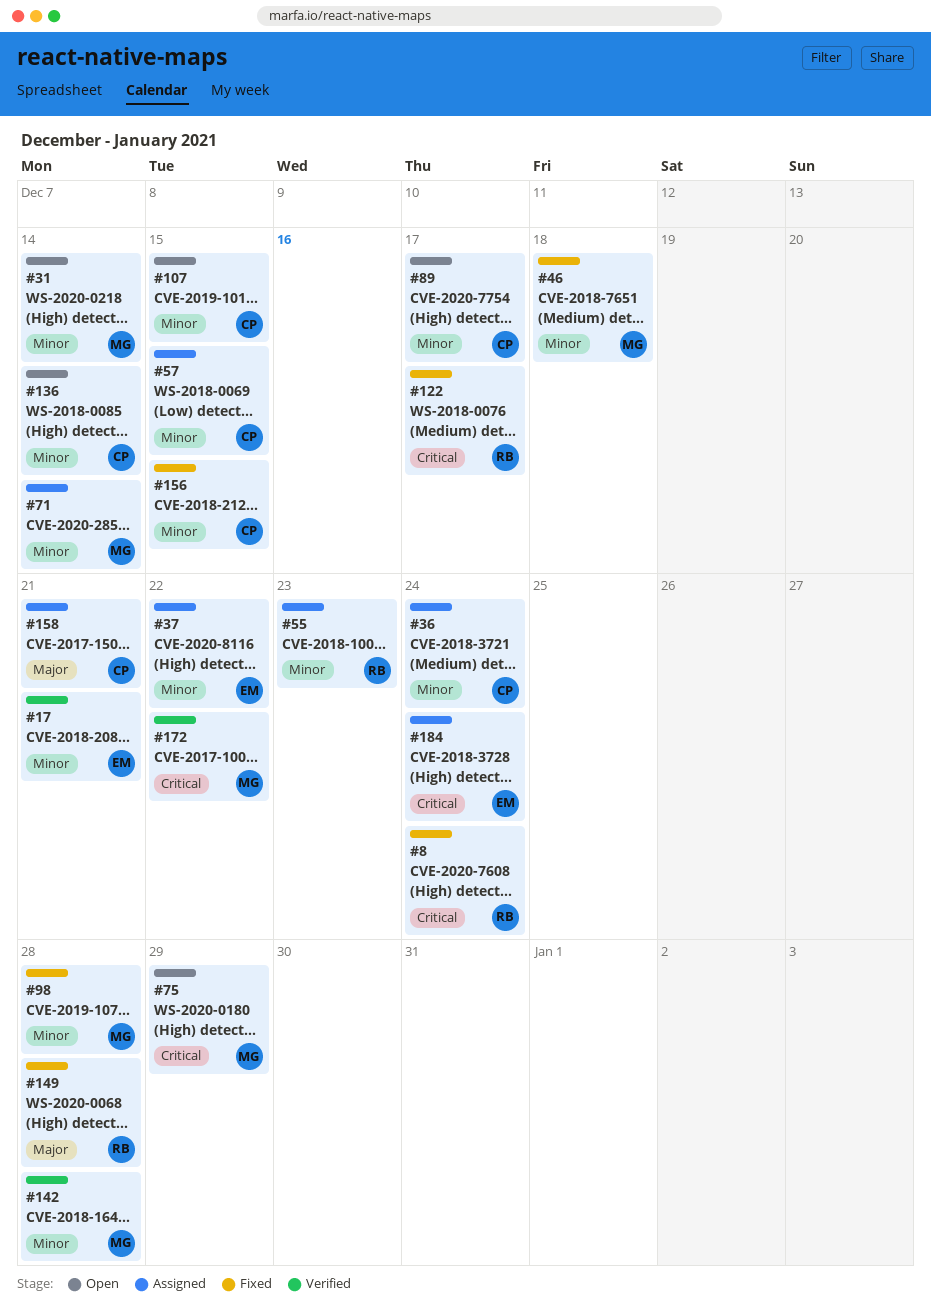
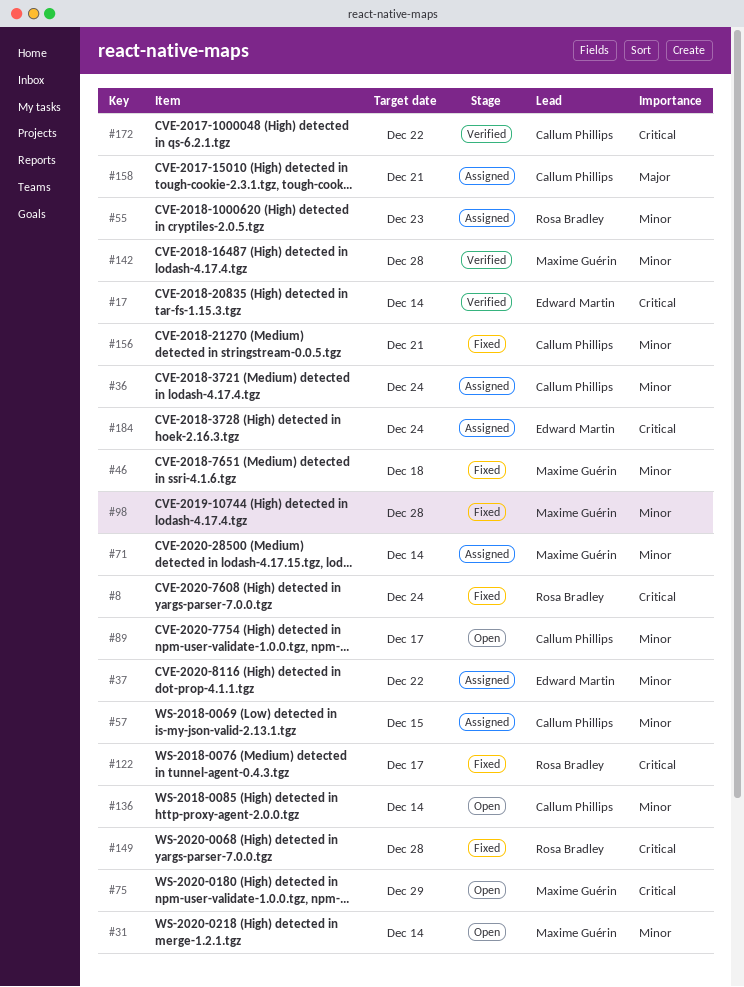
#17, priority: Minor -> Critical
#17, due: Dec 21 -> Dec 14
#107: present -> none
#149, priority: Major -> Critical
#156, due: Dec 15 -> Dec 21
#172, owner: Maxime Guérin -> Callum Phillips

